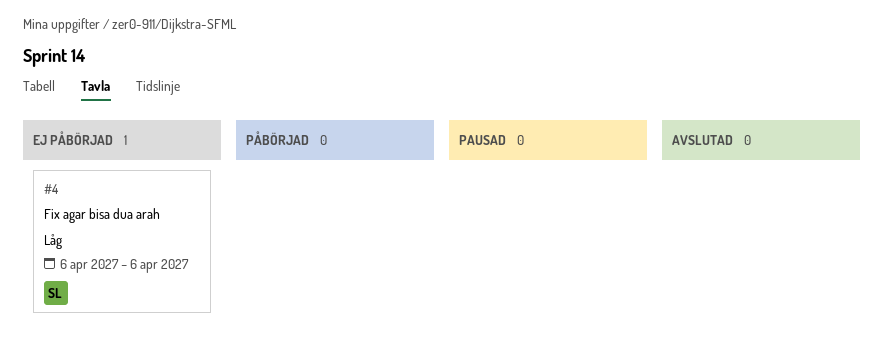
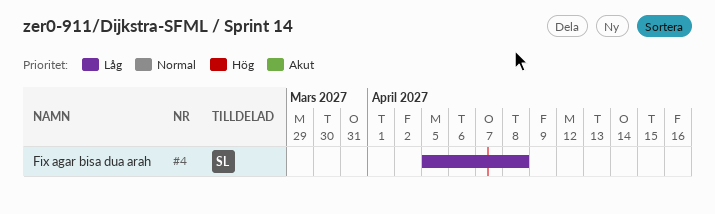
#4, start: Apr 6 -> Apr 5
#4, due: Apr 6 -> Apr 8

